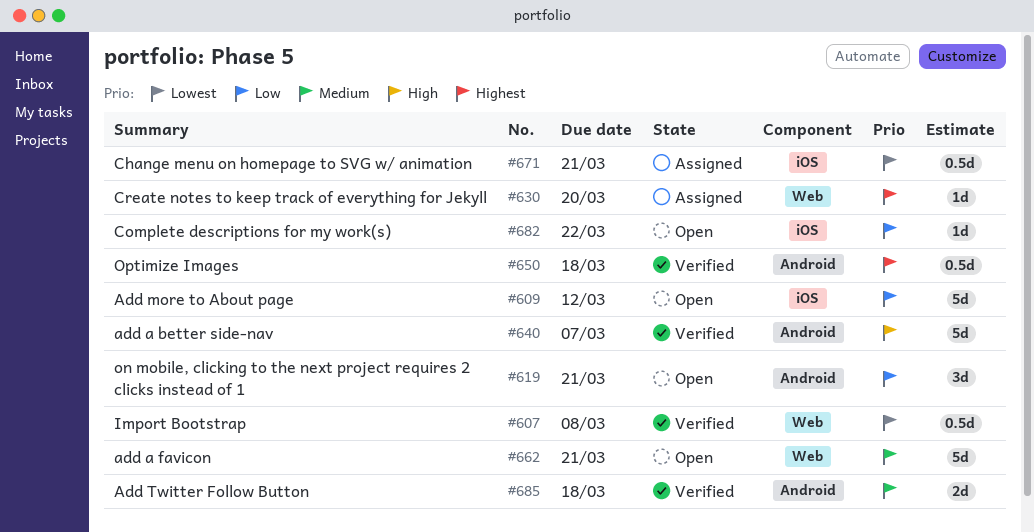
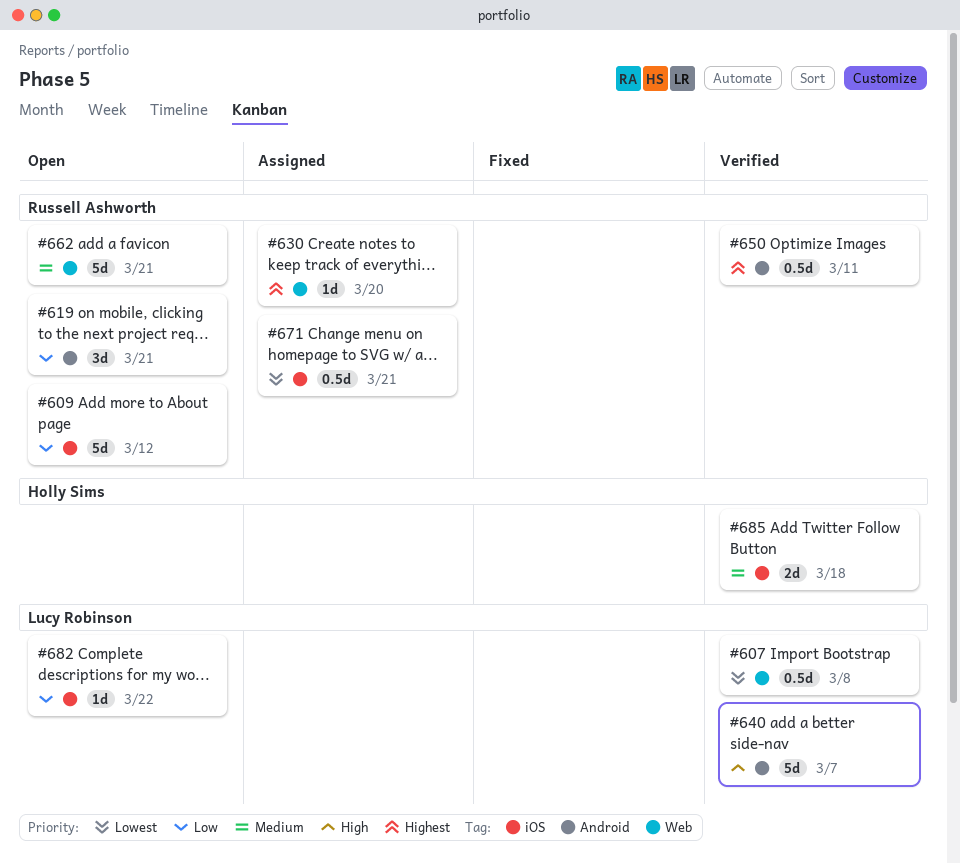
#650, due: Mar 18 -> Mar 11
#685, label: Android -> iOS

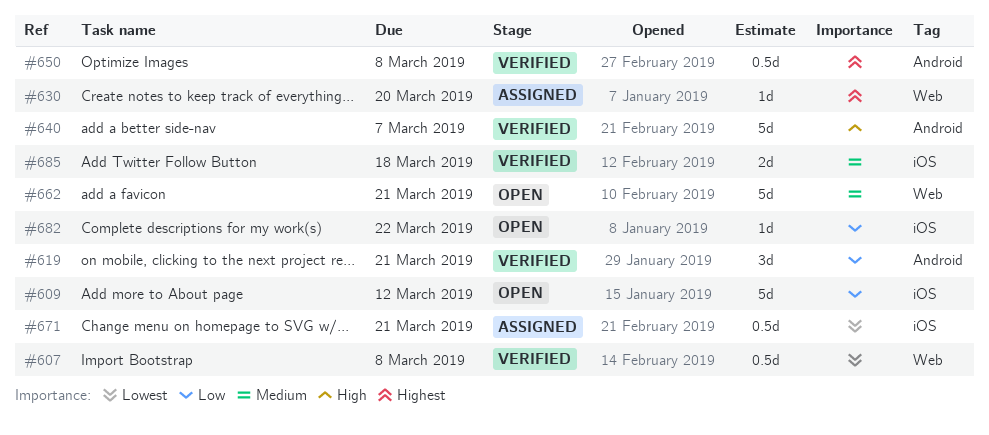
#619, status: Open -> Verified
#650, due: Mar 11 -> Mar 8

